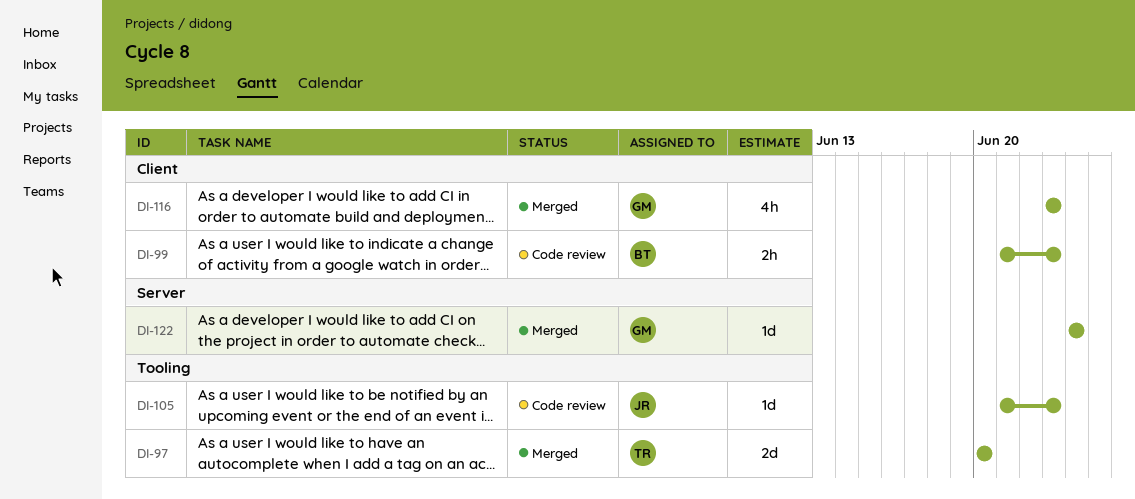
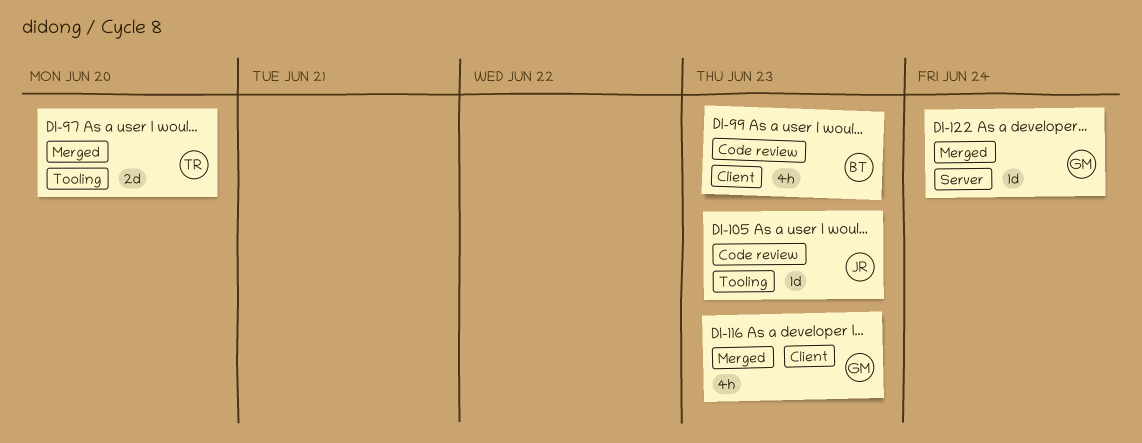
DI-99, estimate: 2h -> 4h

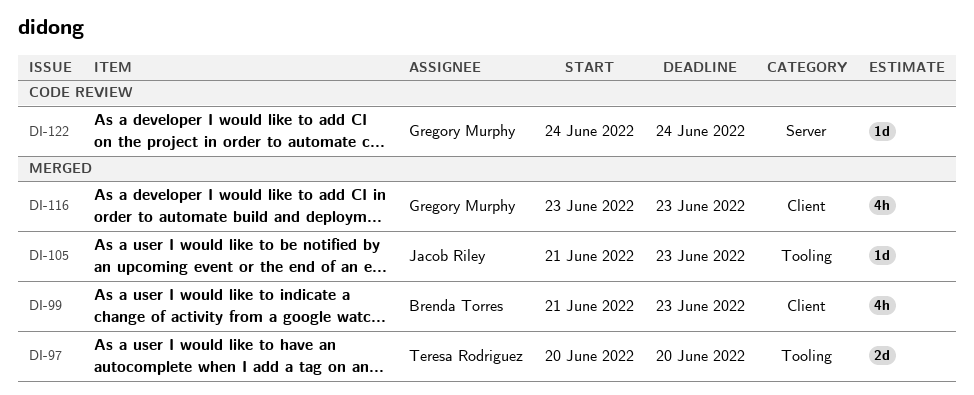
DI-99, status: Code review -> Merged
DI-105, status: Code review -> Merged
DI-122, status: Merged -> Code review

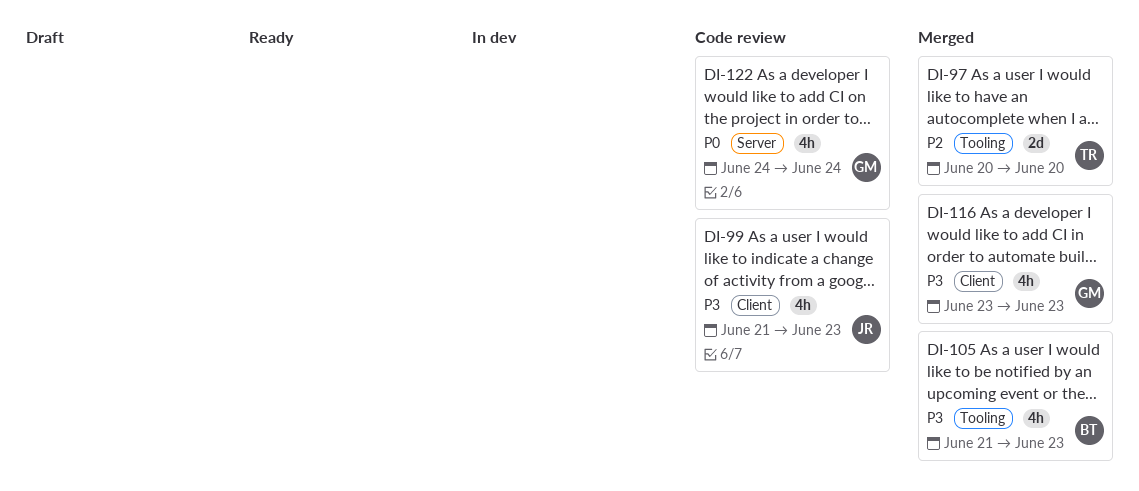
DI-99, status: Merged -> Code review
DI-99, owner: Brenda Torres -> Jacob Riley
DI-105, owner: Jacob Riley -> Brenda Torres
DI-105, estimate: 1d -> 4h
DI-122, estimate: 1d -> 4h

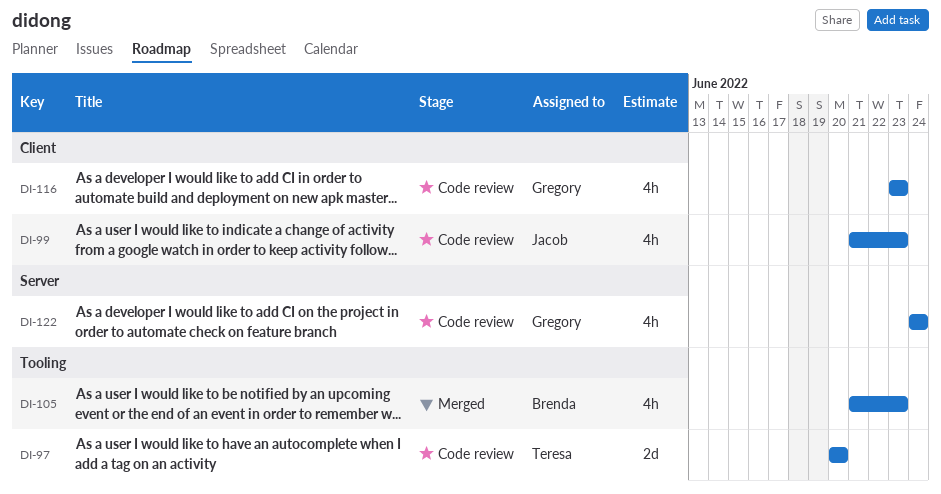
DI-97, status: Merged -> Code review
DI-116, status: Merged -> Code review

